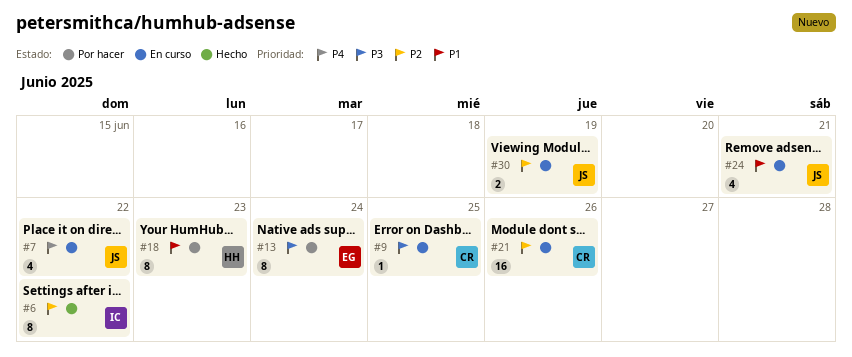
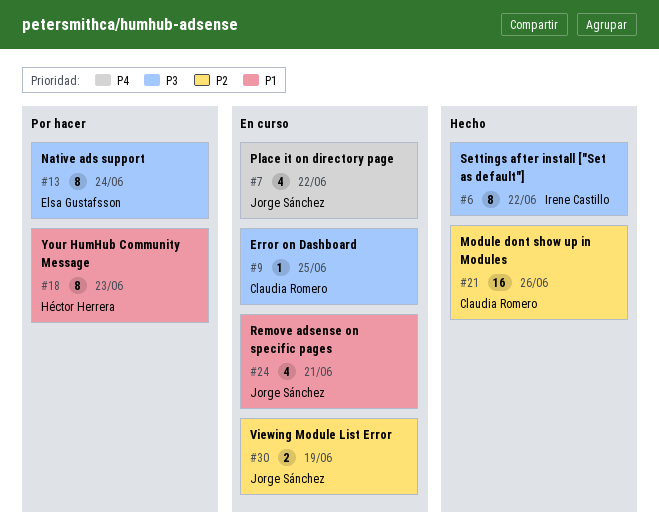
#6, priority: P2 -> P3
#21, status: En curso -> Hecho

